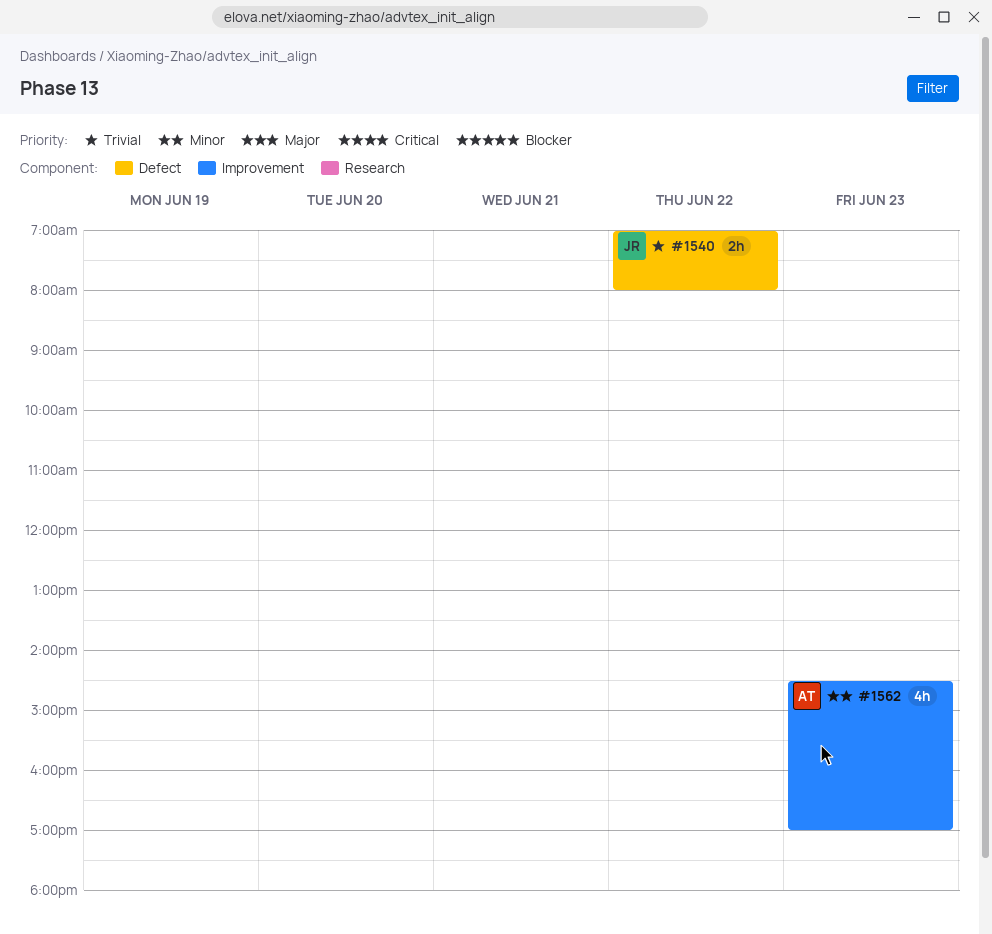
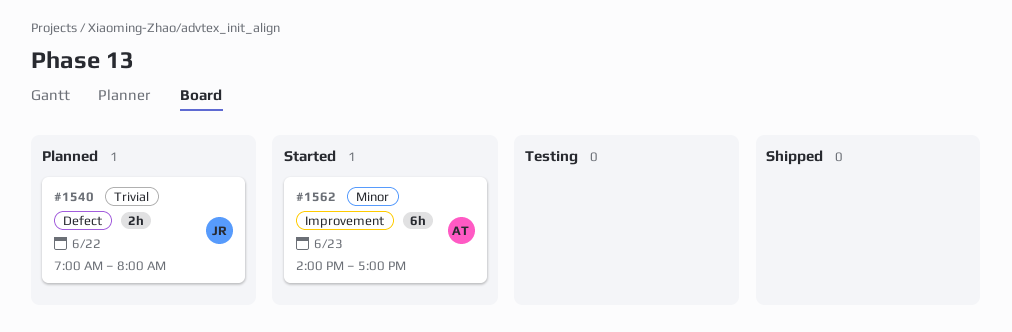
#1562, estimate: 4h -> 6h
#1562, begins: 14:30 -> 14:00

